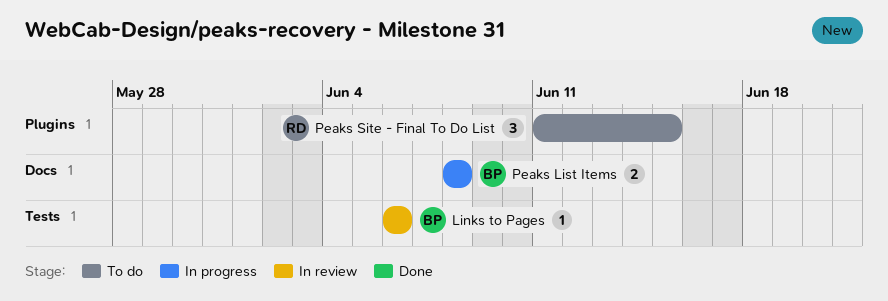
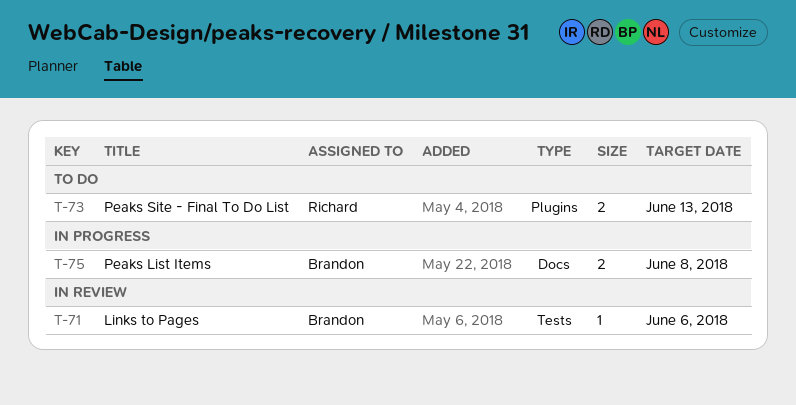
Peaks Site - Final To Do List, estimate: 3 -> 2
Peaks Site - Final To Do List, due: Jun 15 -> Jun 13

